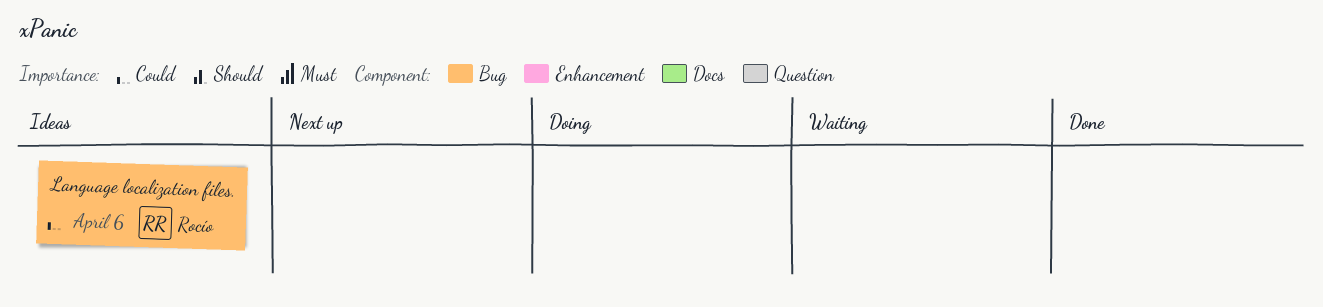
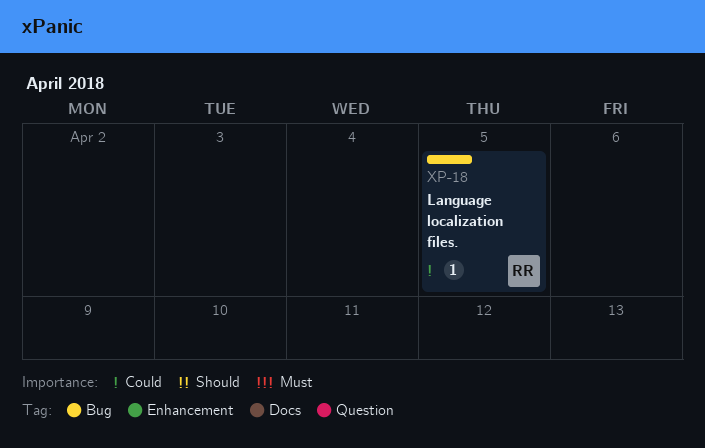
Language localization files., due: Apr 6 -> Apr 5

